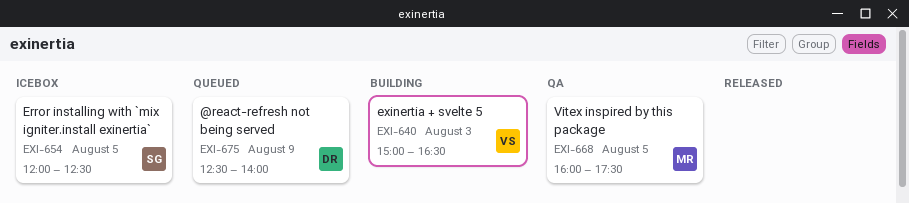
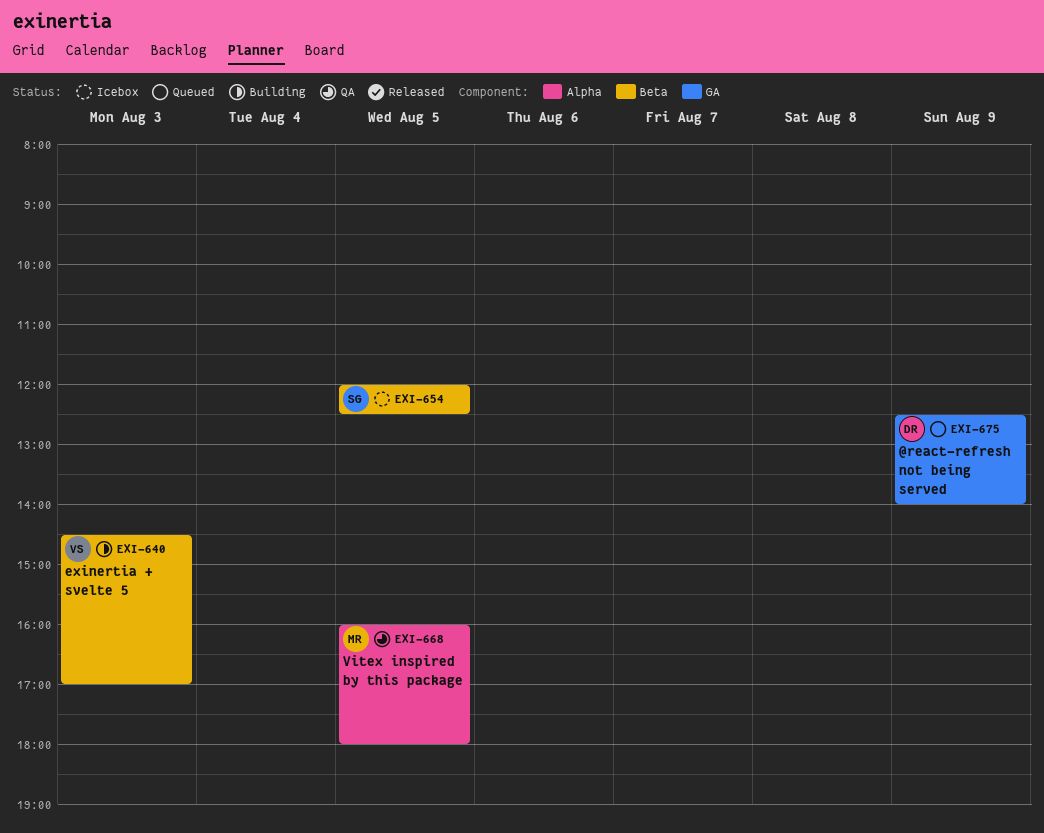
EXI-640, begins: 15:00 -> 14:30
EXI-640, ends: 16:30 -> 17:00
EXI-668, ends: 17:30 -> 18:00

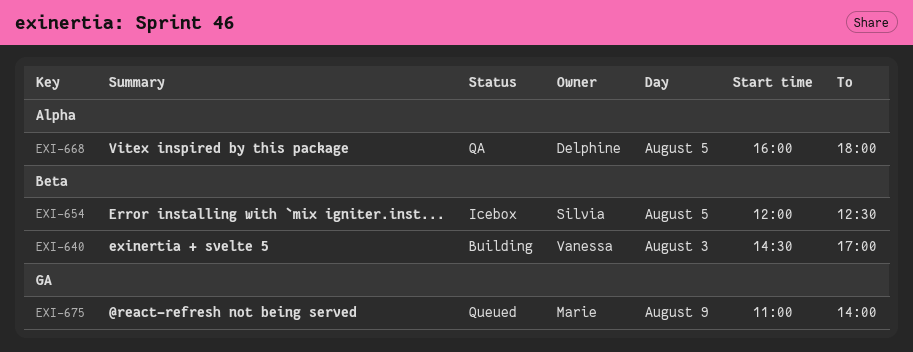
EXI-668, owner: Marie -> Delphine
EXI-675, owner: Delphine -> Marie
EXI-675, begins: 12:30 -> 11:00

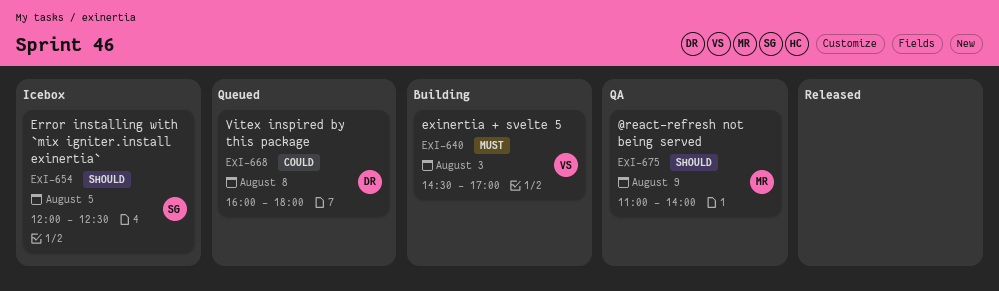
EXI-668, status: QA -> Queued
EXI-668, day: Aug 5 -> Aug 8
EXI-675, status: Queued -> QA

